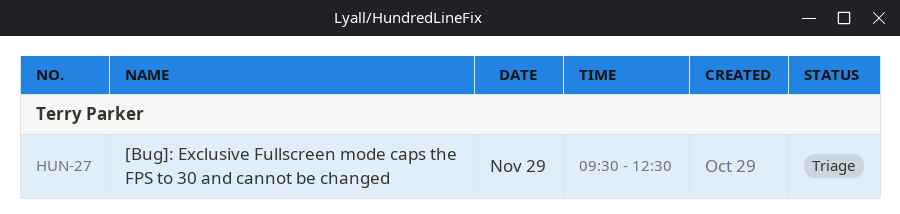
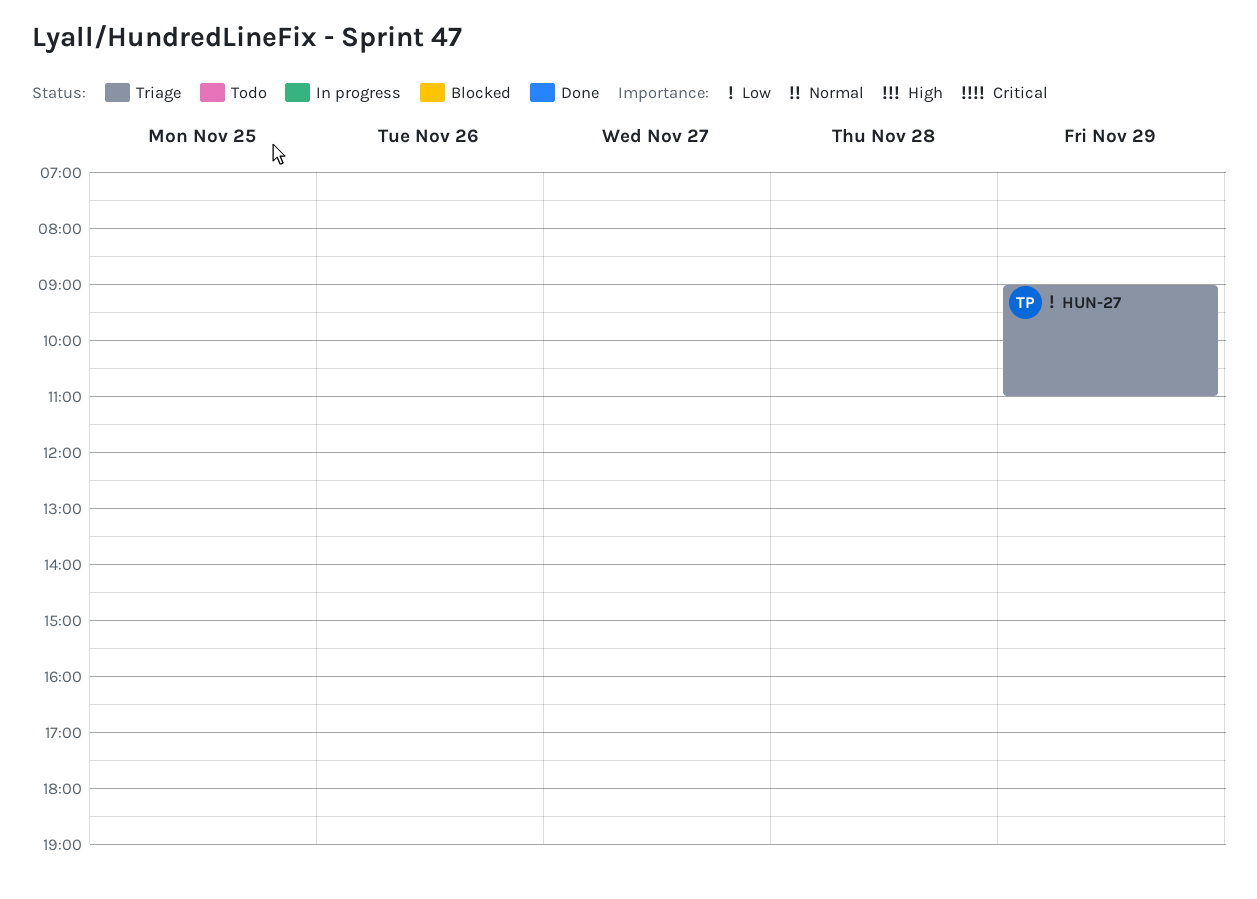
HUN-27, begins: 09:30 -> 09:00
HUN-27, ends: 12:30 -> 11:00

